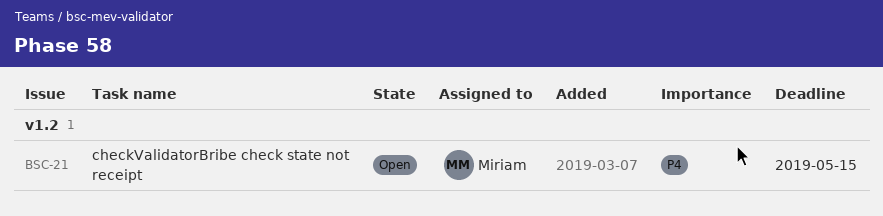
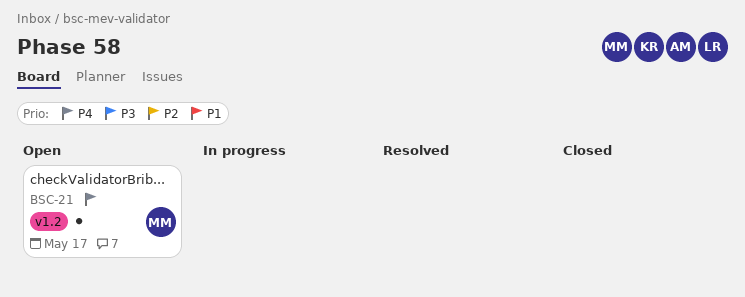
BSC-21, due: May 15 -> May 17

